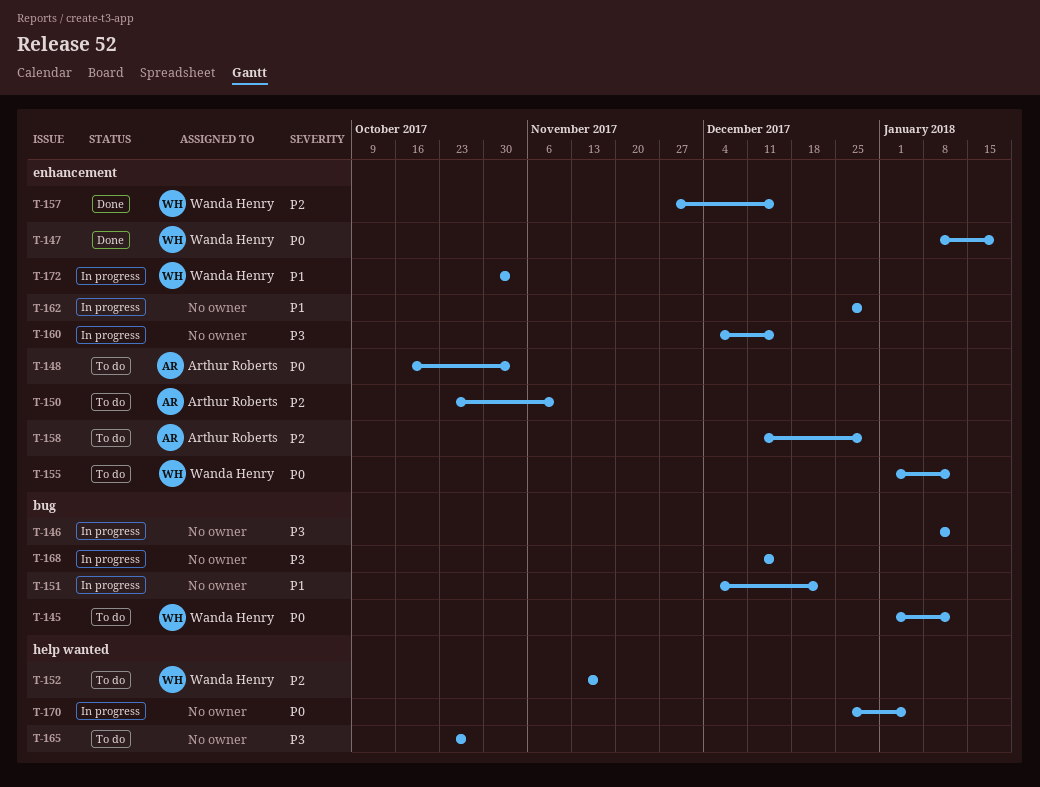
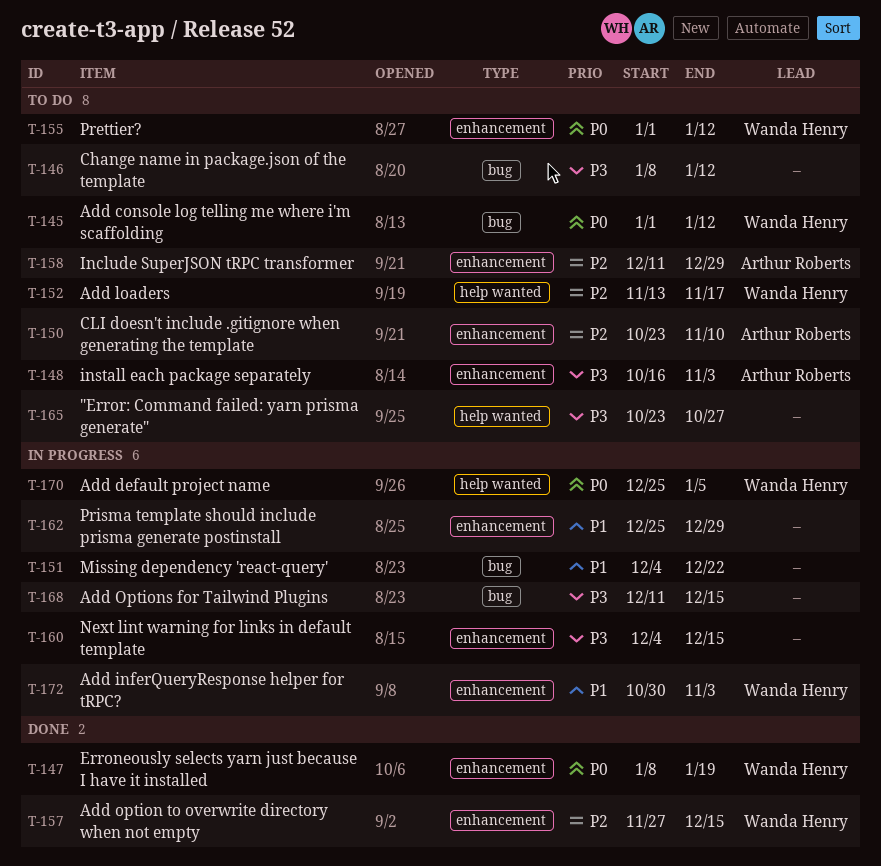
T-146, status: In progress -> To do
T-148, priority: P0 -> P3
T-170, owner: none -> Wanda Henry

